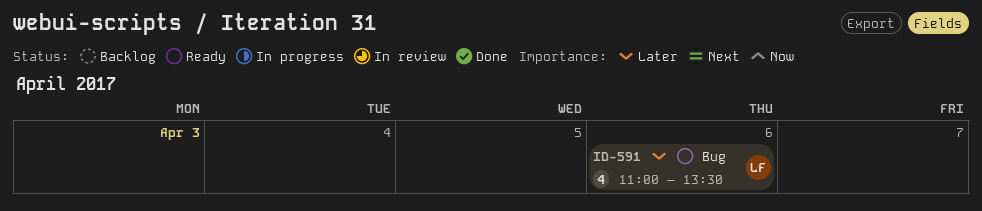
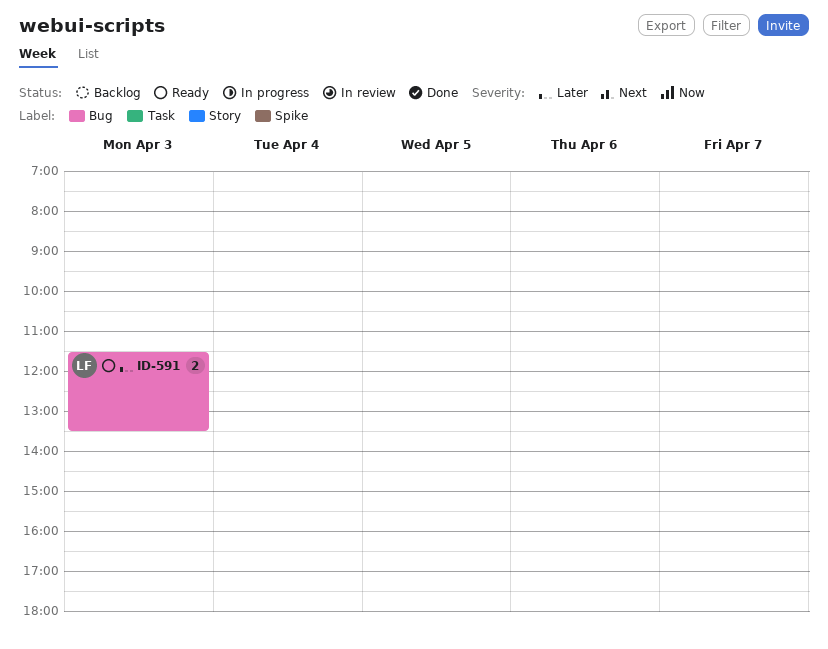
ID-591, estimate: 4 -> 2
ID-591, day: Apr 6 -> Apr 3
ID-591, begins: 11:00 -> 11:30

